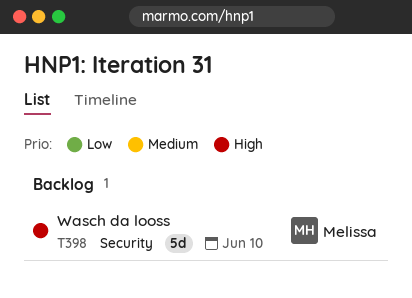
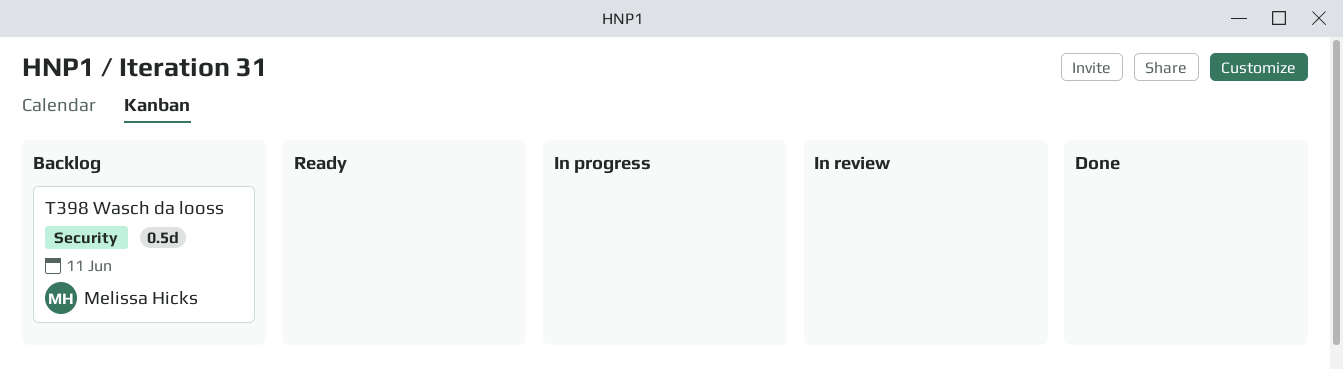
T398, estimate: 5d -> 0.5d
T398, due: Jun 10 -> Jun 11

